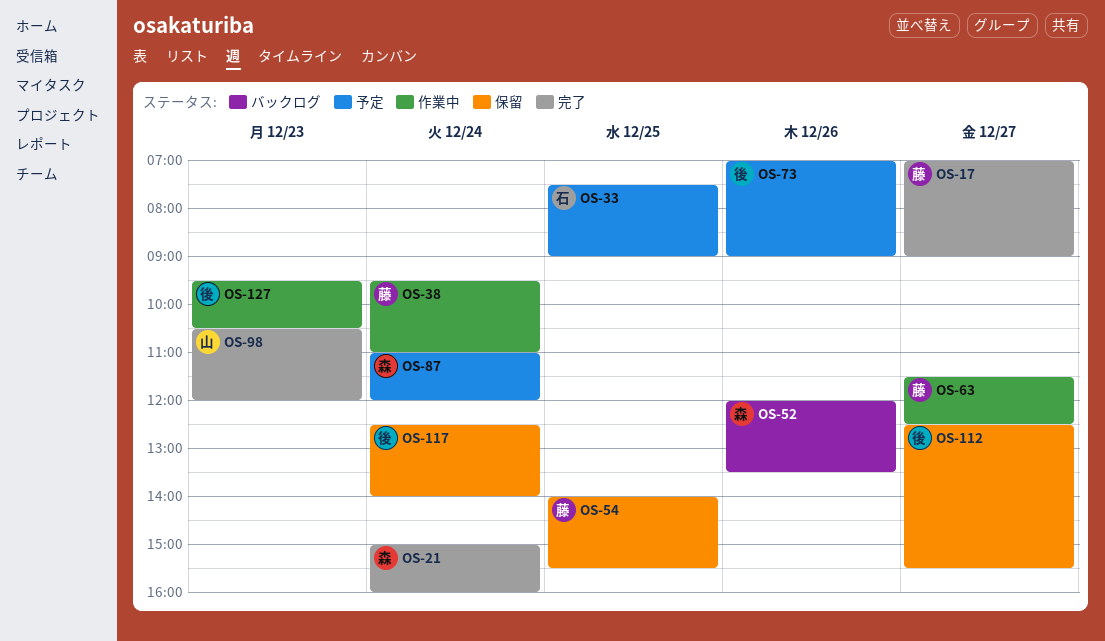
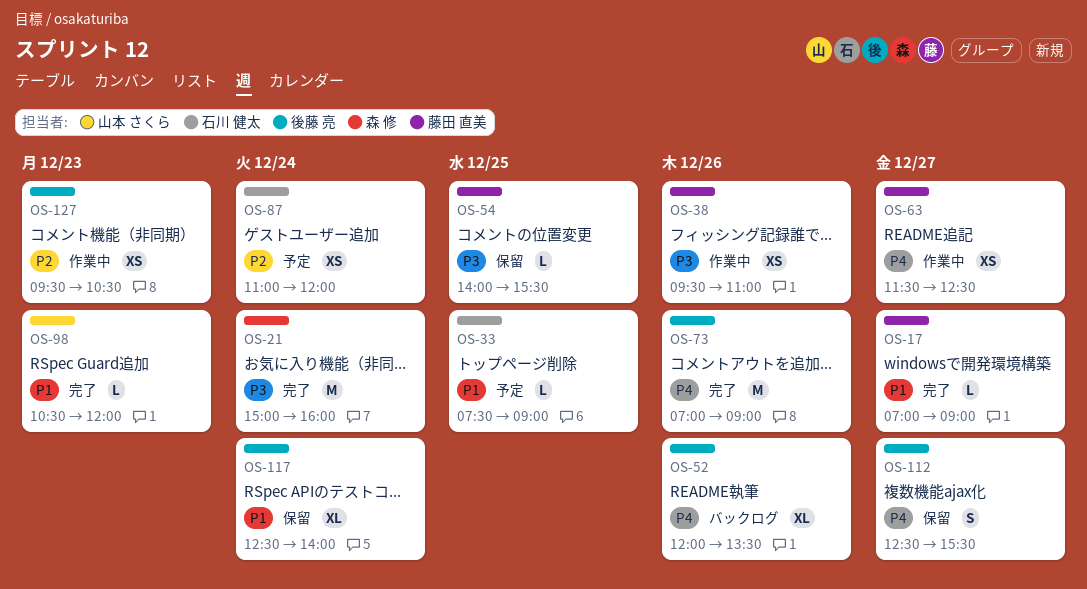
OS-38, day: Dec 24 -> Dec 26
OS-52, owner: 森 修 -> 後藤 亮
OS-73, status: 予定 -> 完了
OS-87, owner: 森 修 -> 石川 健太

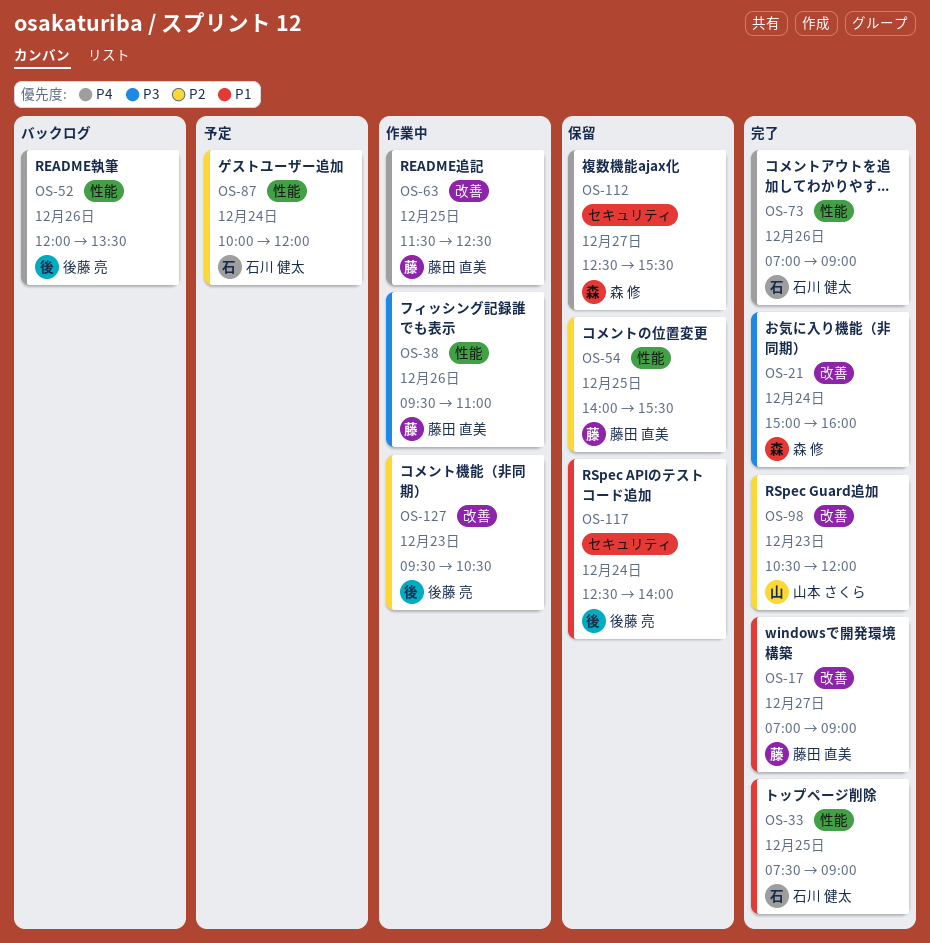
OS-33, status: 予定 -> 完了
OS-54, priority: P3 -> P2
OS-63, day: Dec 27 -> Dec 25
OS-73, owner: 後藤 亮 -> 石川 健太
OS-87, begins: 11:00 -> 10:00
OS-98, priority: P1 -> P2
OS-112, owner: 後藤 亮 -> 森 修

